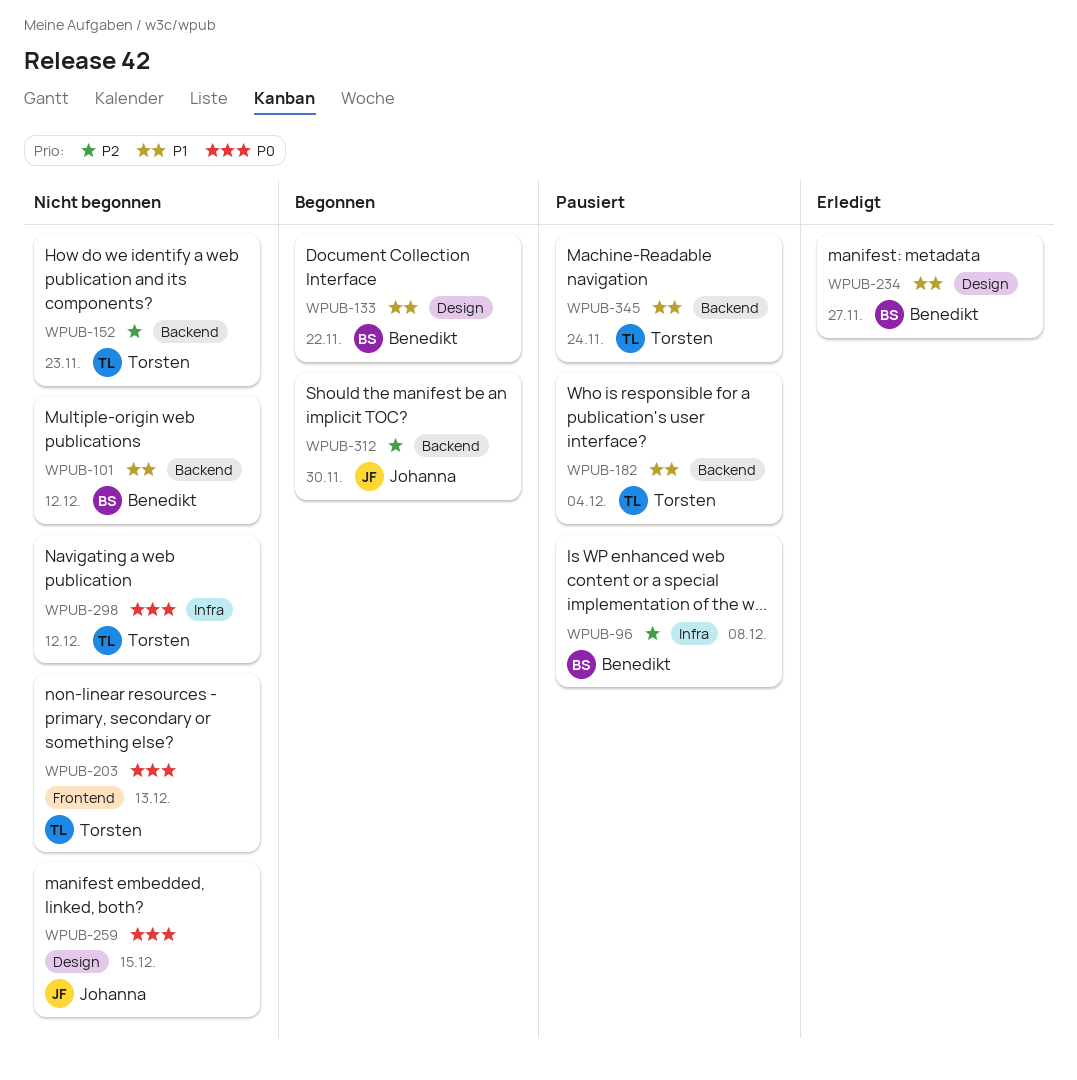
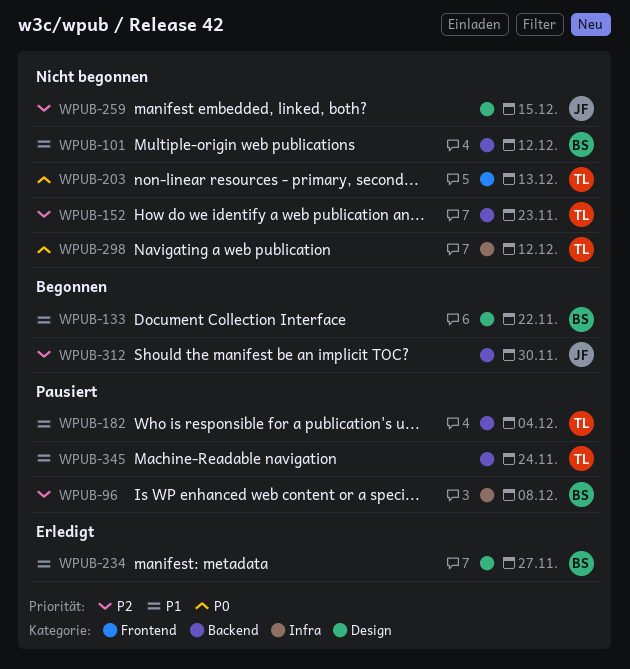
WPUB-259, priority: P0 -> P2

